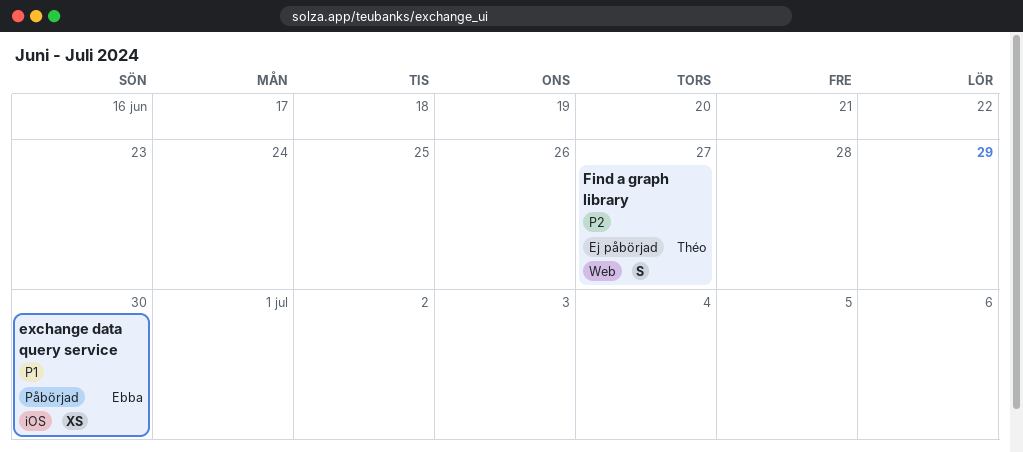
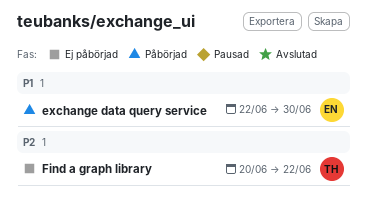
Find a graph library, due: Jun 27 -> Jun 22

